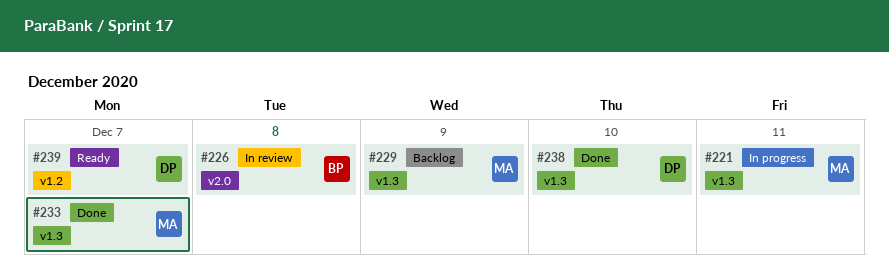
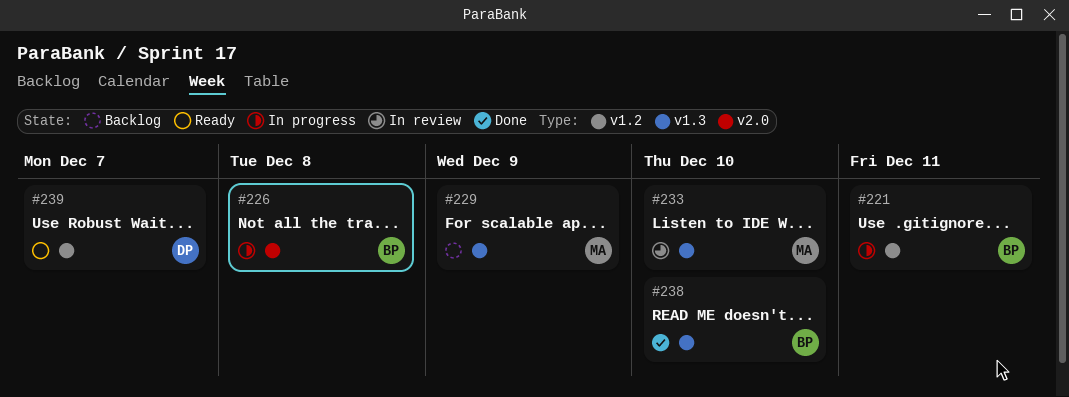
#221, owner: MA -> BP
#221, label: v1.3 -> v1.2
#226, status: In review -> In progress
#233, status: Done -> In review
#233, due: Dec 7 -> Dec 10
#238, owner: DP -> BP

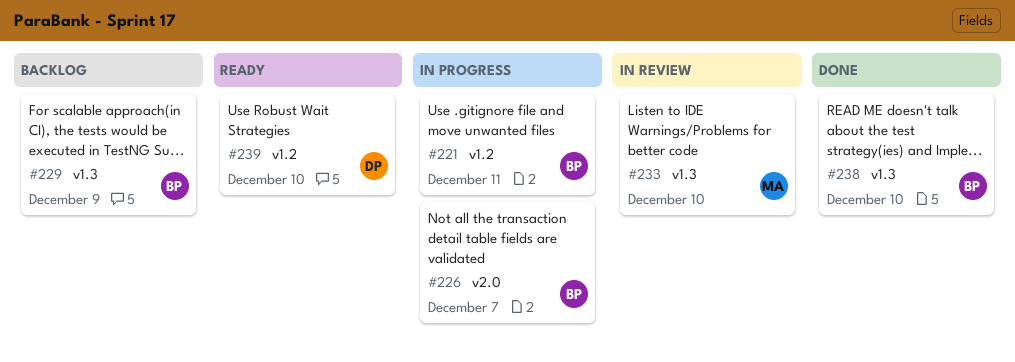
#226, due: Dec 8 -> Dec 7
#229, owner: MA -> BP
#239, due: Dec 7 -> Dec 10

